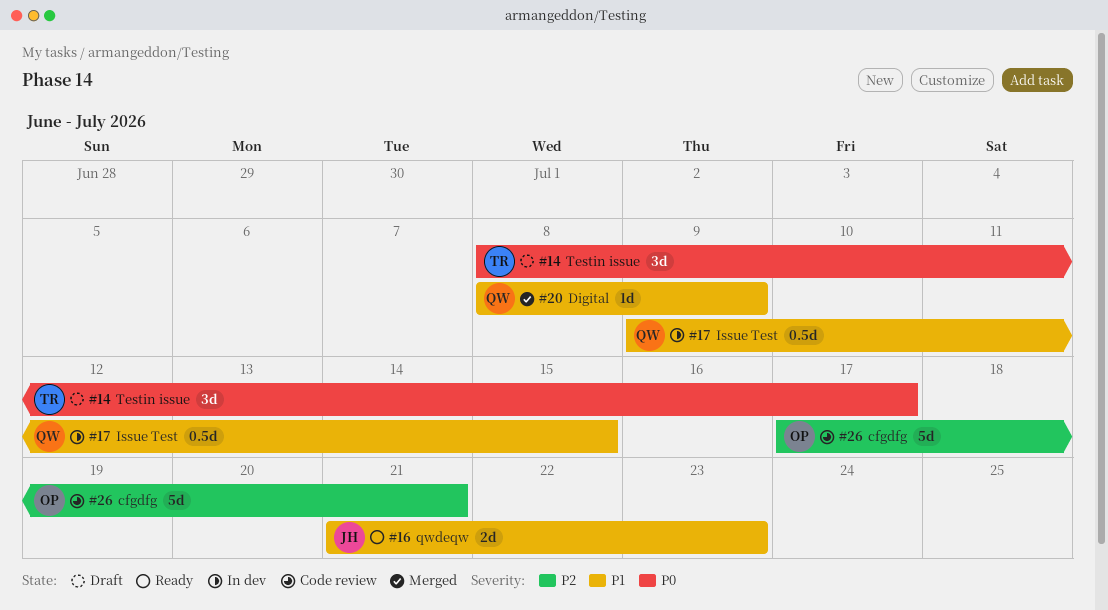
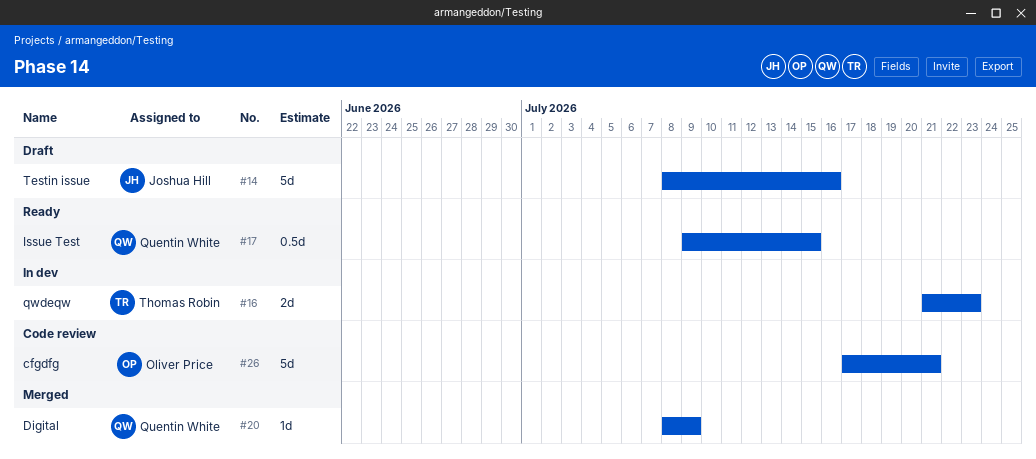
#14, owner: Thomas Robin -> Joshua Hill
#14, estimate: 3d -> 5d
#14, due: Jul 17 -> Jul 16
#16, status: Ready -> In dev
#16, owner: Joshua Hill -> Thomas Robin
#17, status: In dev -> Ready

